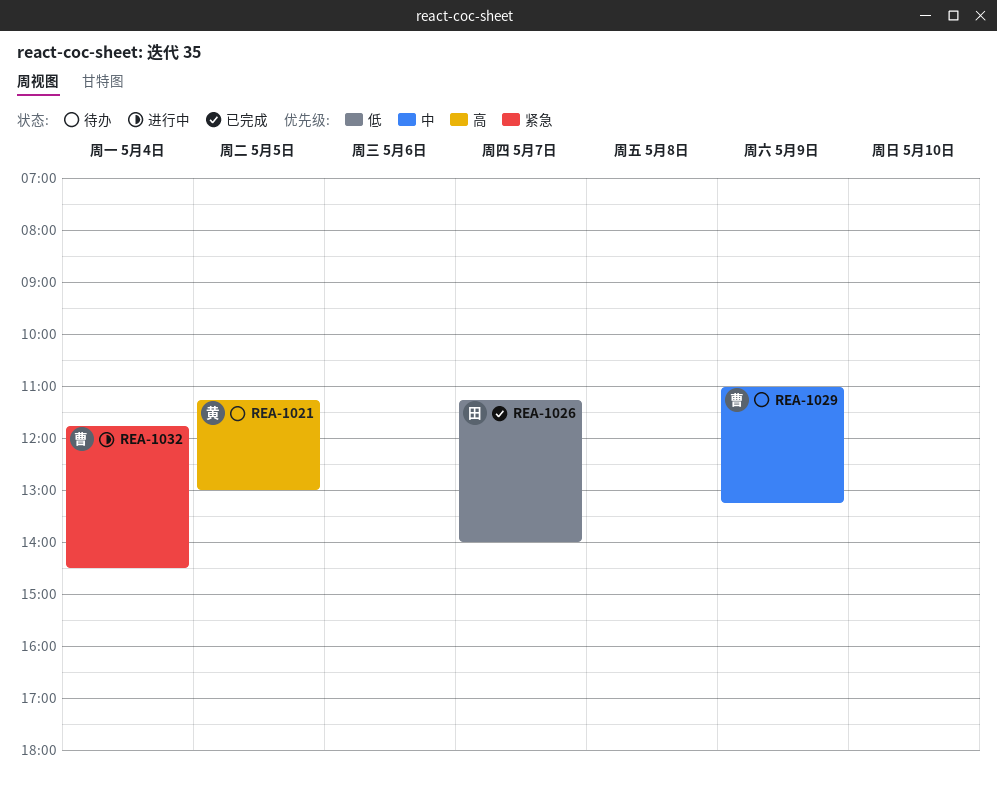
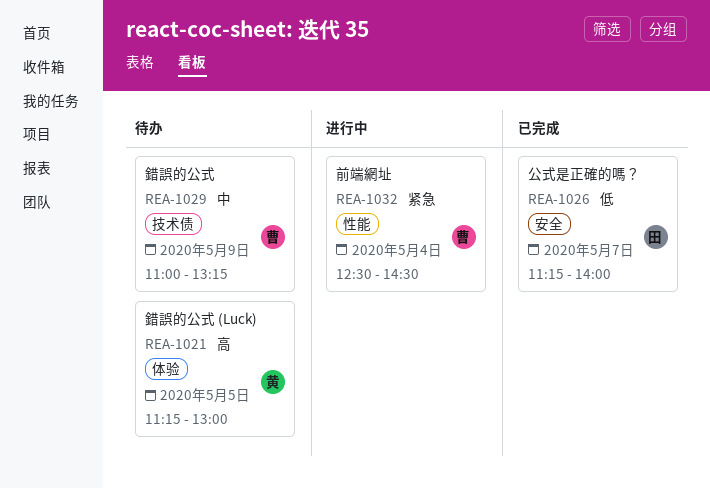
REA-1032, begins: 11:45 -> 12:30

